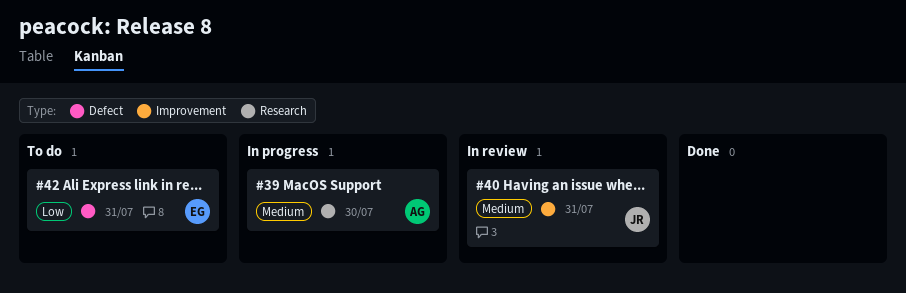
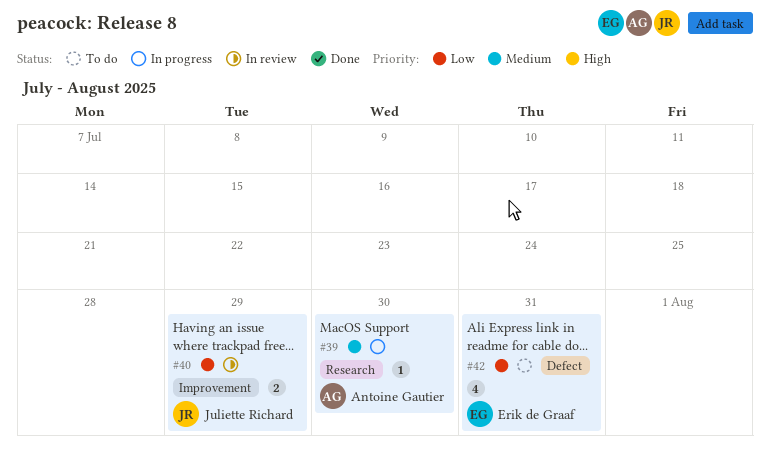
#40, priority: Medium -> Low
#40, due: Jul 31 -> Jul 29

